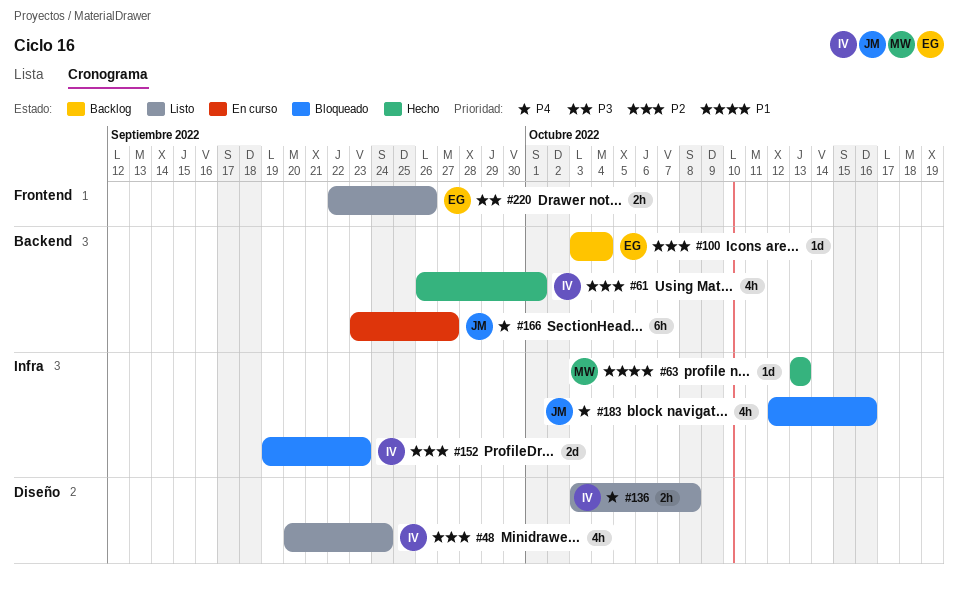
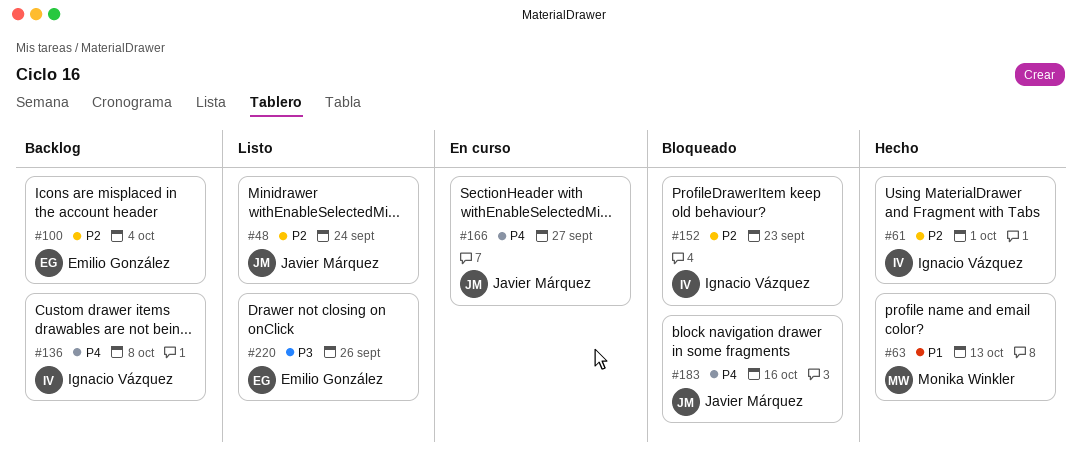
#48, owner: Ignacio Vázquez -> Javier Márquez
#136, status: Listo -> Backlog

